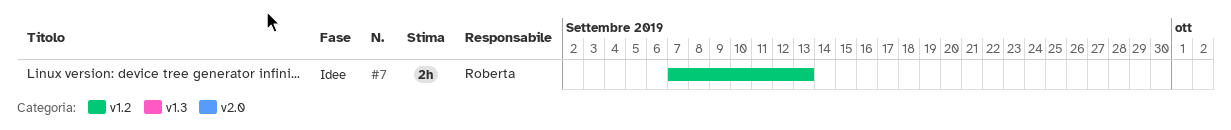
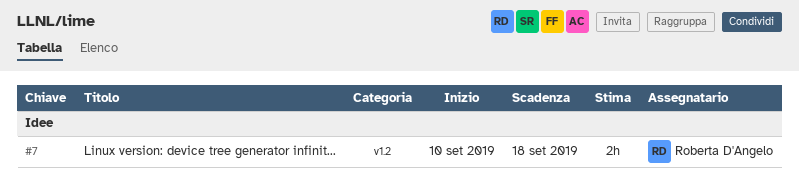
#7, start: Sep 7 -> Sep 10
#7, due: Sep 13 -> Sep 18

